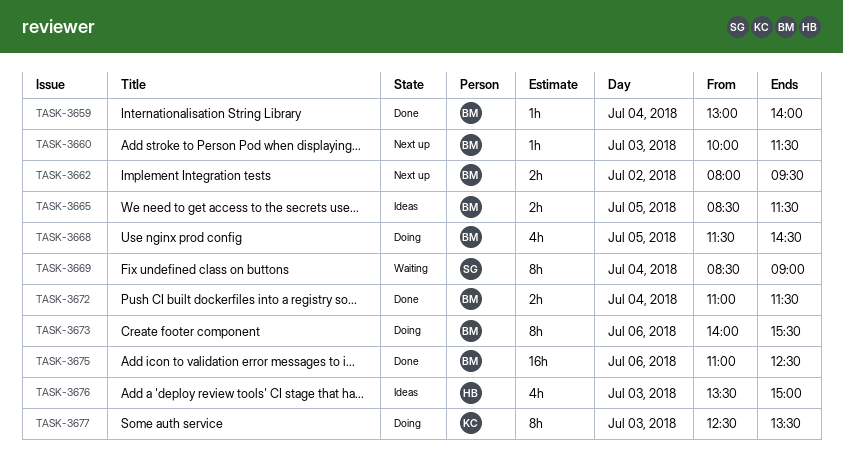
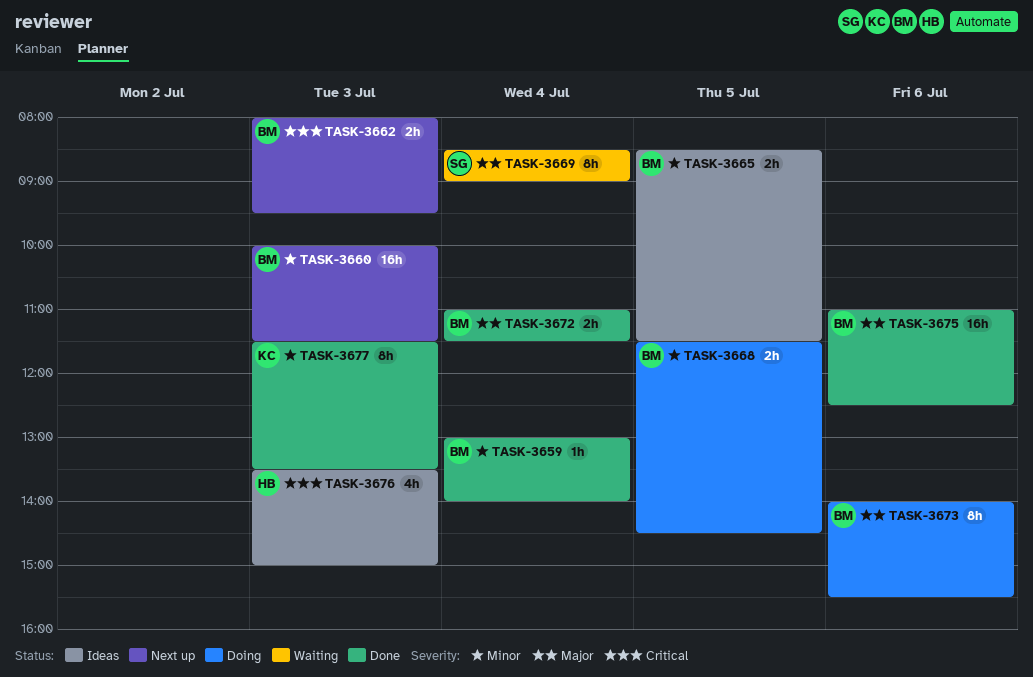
TASK-3660, estimate: 1h -> 16h
TASK-3662, day: Jul 2 -> Jul 3
TASK-3668, estimate: 4h -> 2h
TASK-3677, status: Doing -> Done
TASK-3677, begins: 12:30 -> 11:30

